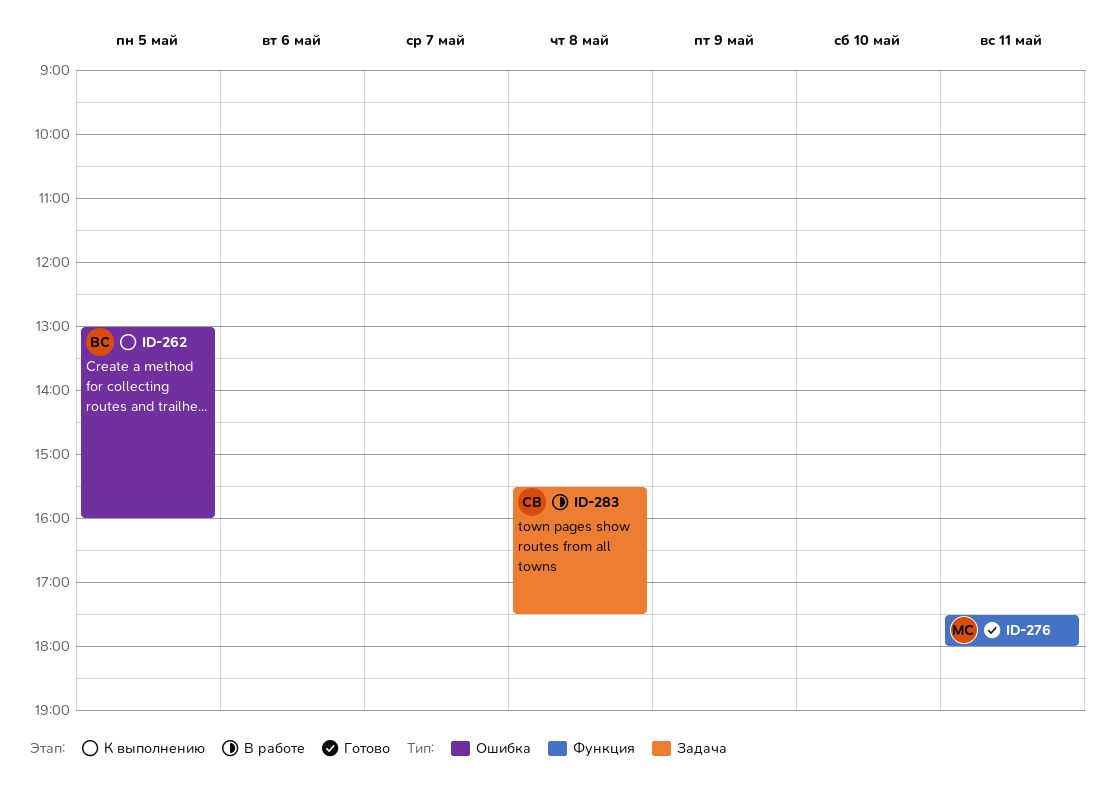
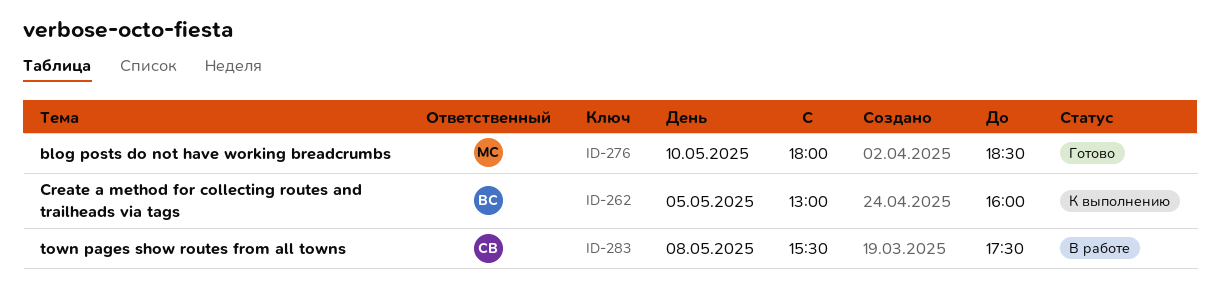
ID-276, day: May 11 -> May 10
ID-276, begins: 17:30 -> 18:00
ID-276, ends: 18:00 -> 18:30

